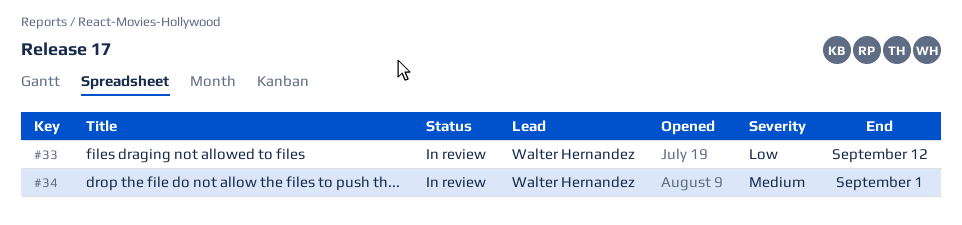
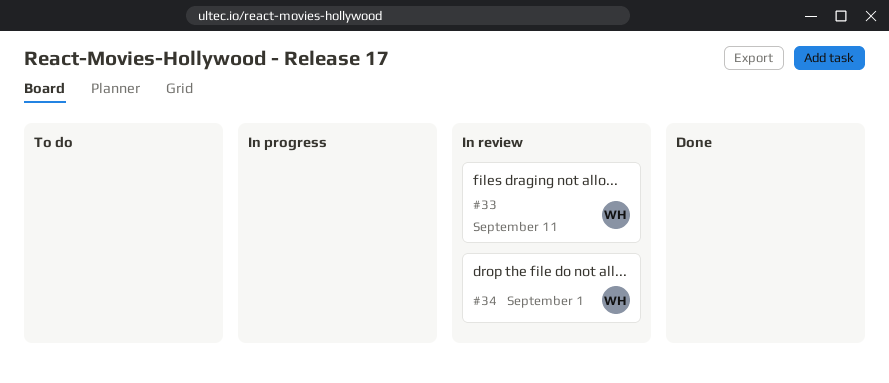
#33, due: Sep 12 -> Sep 11

